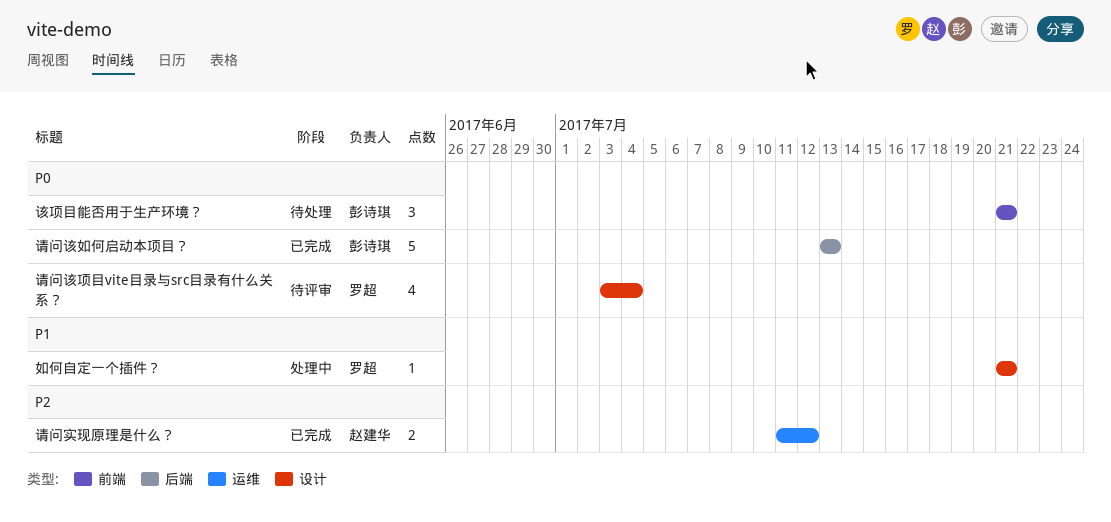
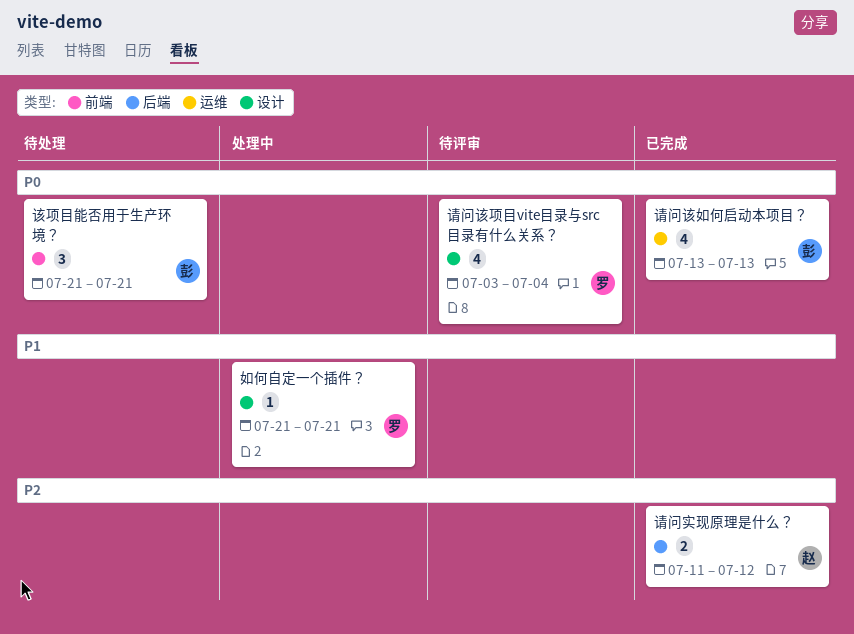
请问实现原理是什么？, label: 运维 -> 后端
请问该如何启动本项目？, label: 后端 -> 运维
请问该如何启动本项目？, estimate: 5 -> 4

